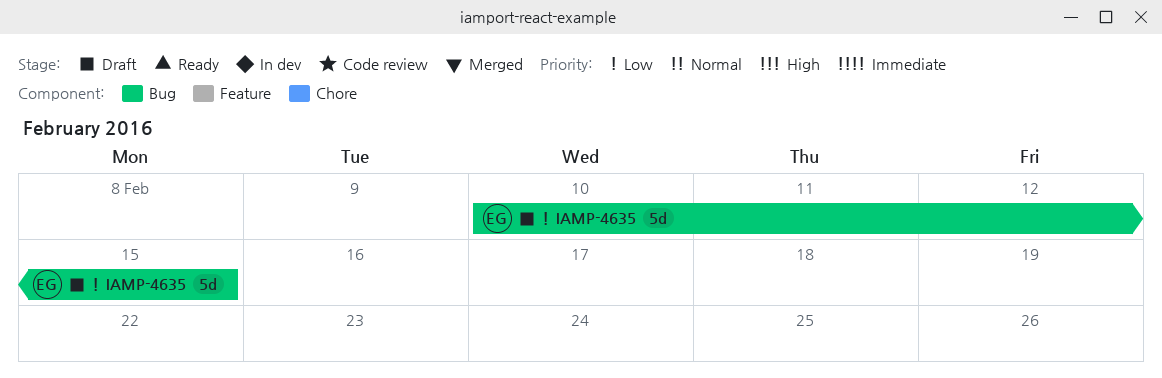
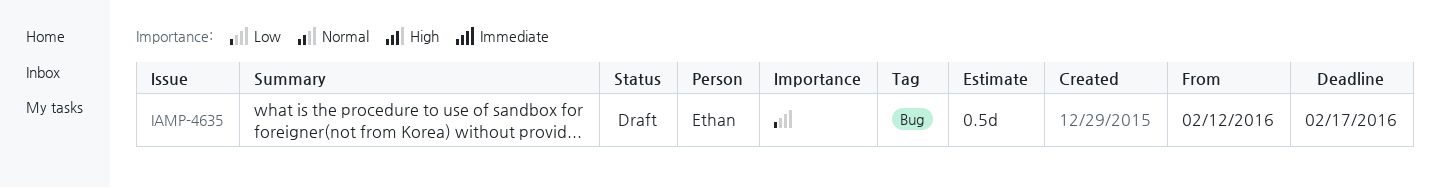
IAMP-4635, estimate: 5d -> 0.5d
IAMP-4635, start: Feb 10 -> Feb 12
IAMP-4635, due: Feb 15 -> Feb 17

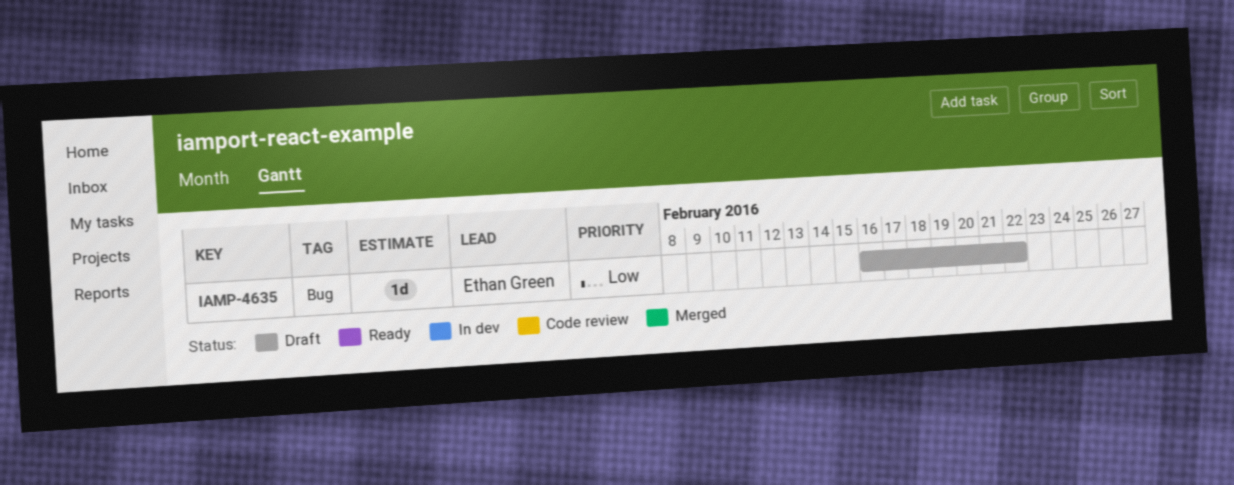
IAMP-4635, estimate: 0.5d -> 1d
IAMP-4635, start: Feb 12 -> Feb 16
IAMP-4635, due: Feb 17 -> Feb 22

